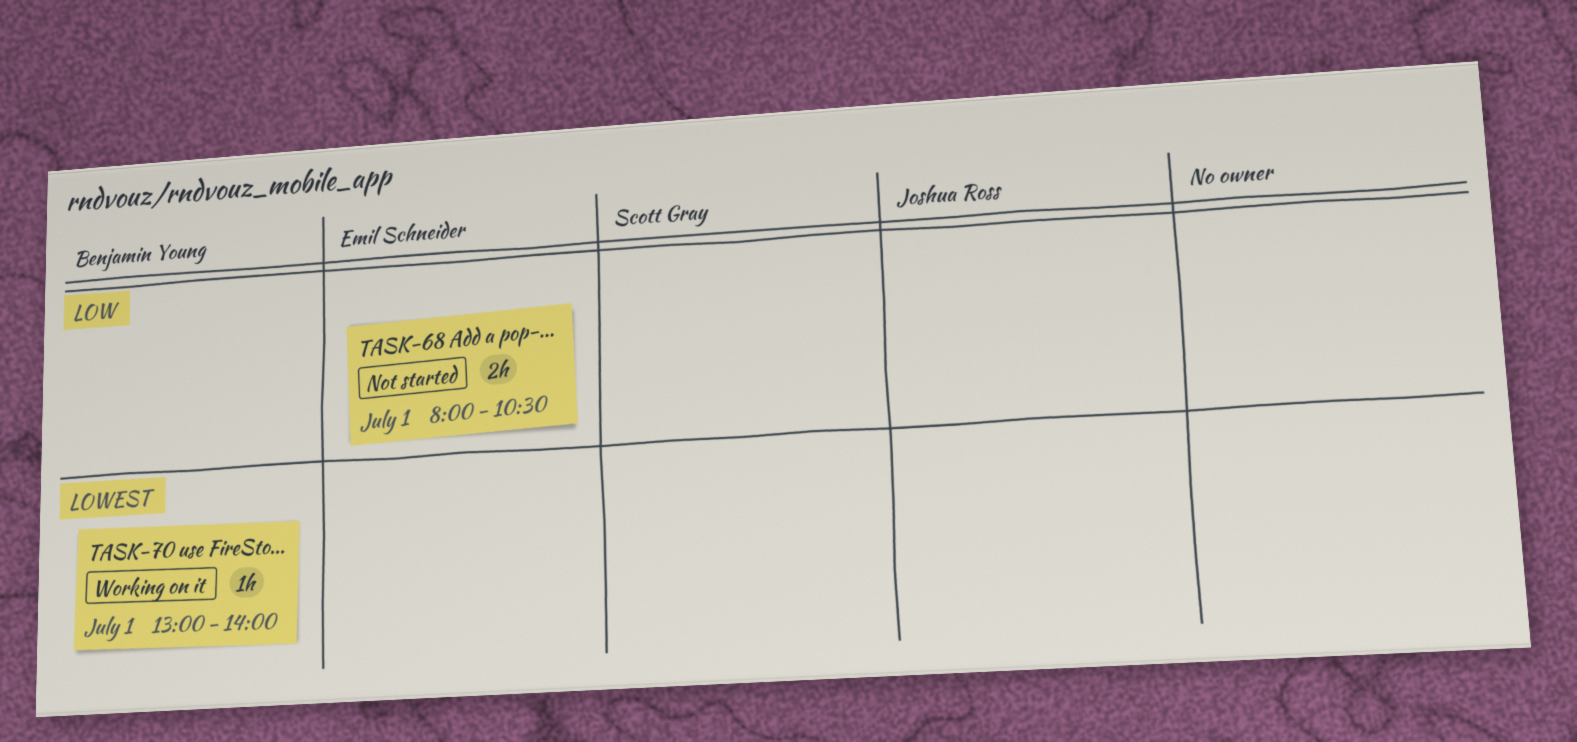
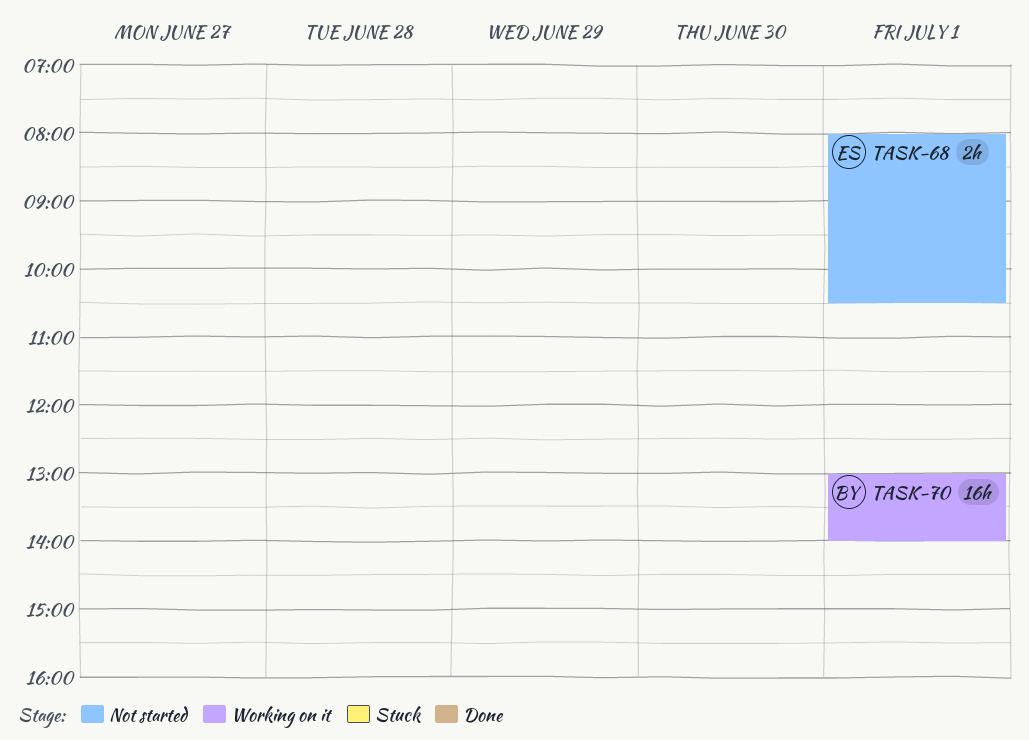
TASK-70, estimate: 1h -> 16h

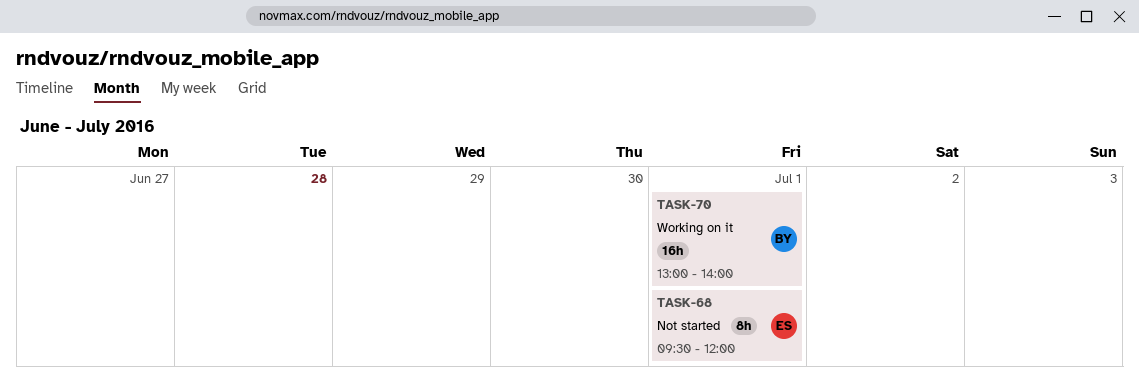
TASK-68, estimate: 2h -> 8h
TASK-68, begins: 08:00 -> 09:30
TASK-68, ends: 10:30 -> 12:00

